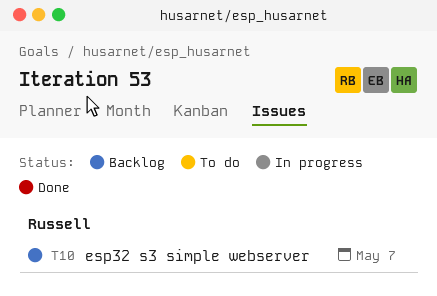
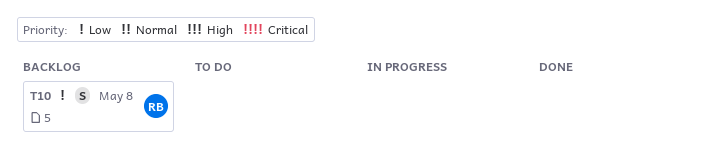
T10, due: May 7 -> May 8

